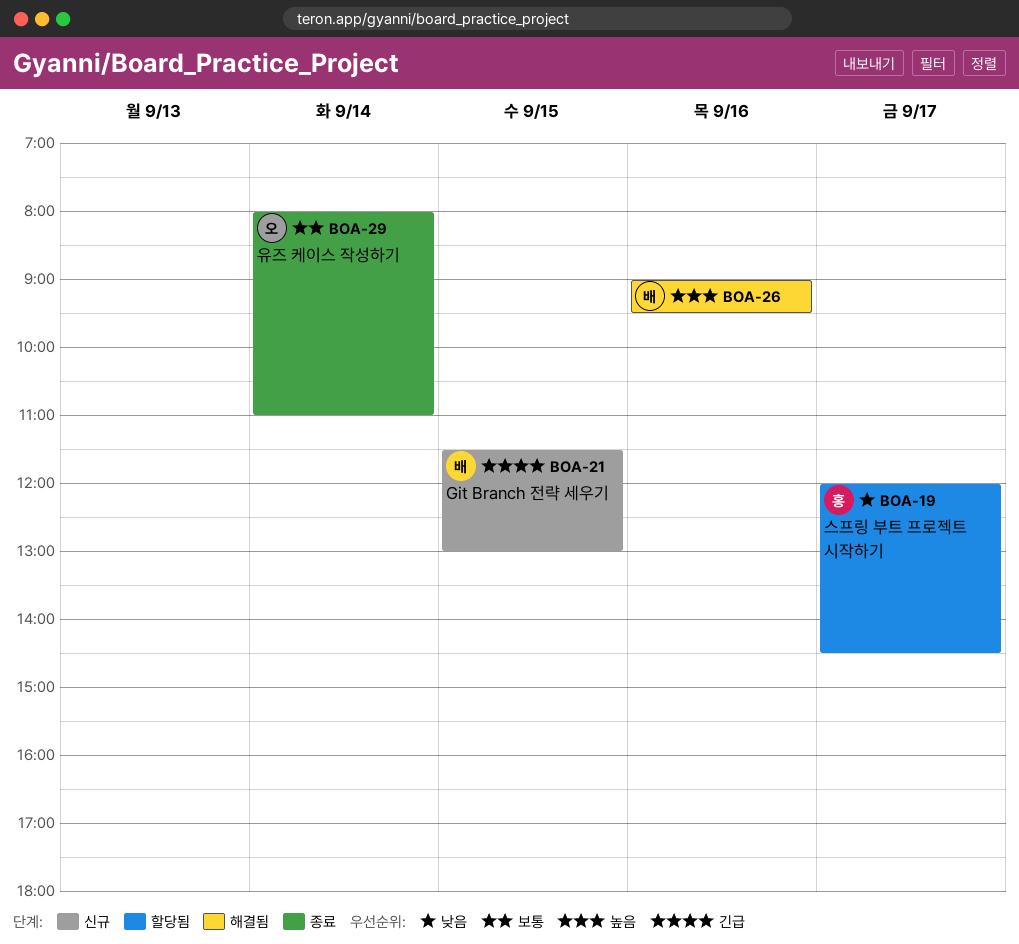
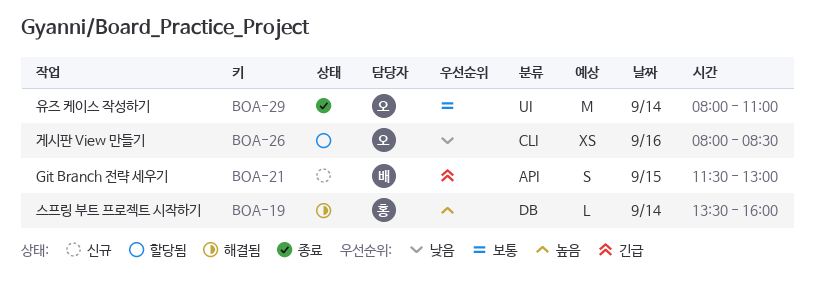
BOA-19, status: 할당됨 -> 해결됨
BOA-19, priority: 낮음 -> 높음
BOA-19, day: Sep 17 -> Sep 14
BOA-19, begins: 12:00 -> 13:30
BOA-19, ends: 14:30 -> 16:00
BOA-26, status: 해결됨 -> 할당됨
BOA-26, owner: 배 -> 오
BOA-26, priority: 높음 -> 낮음
BOA-26, begins: 09:00 -> 08:00
BOA-26, ends: 09:30 -> 08:30

